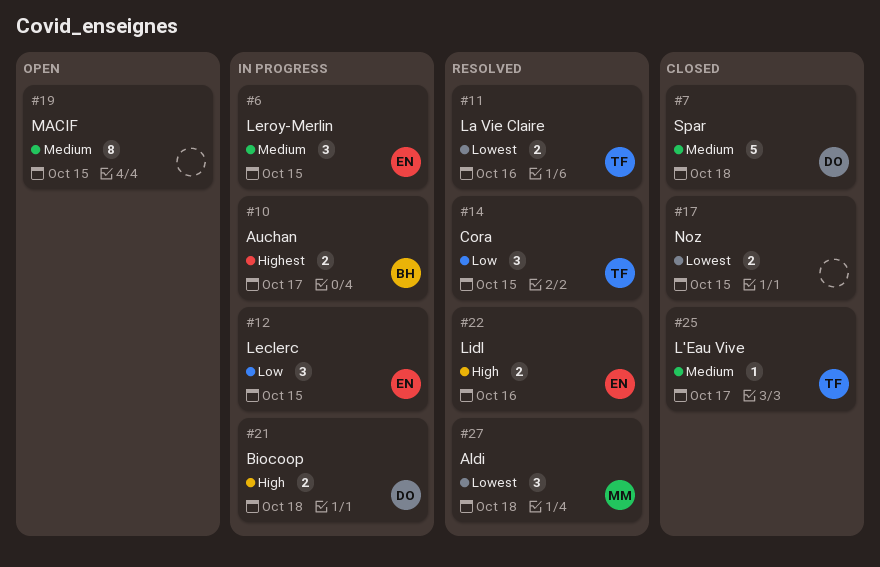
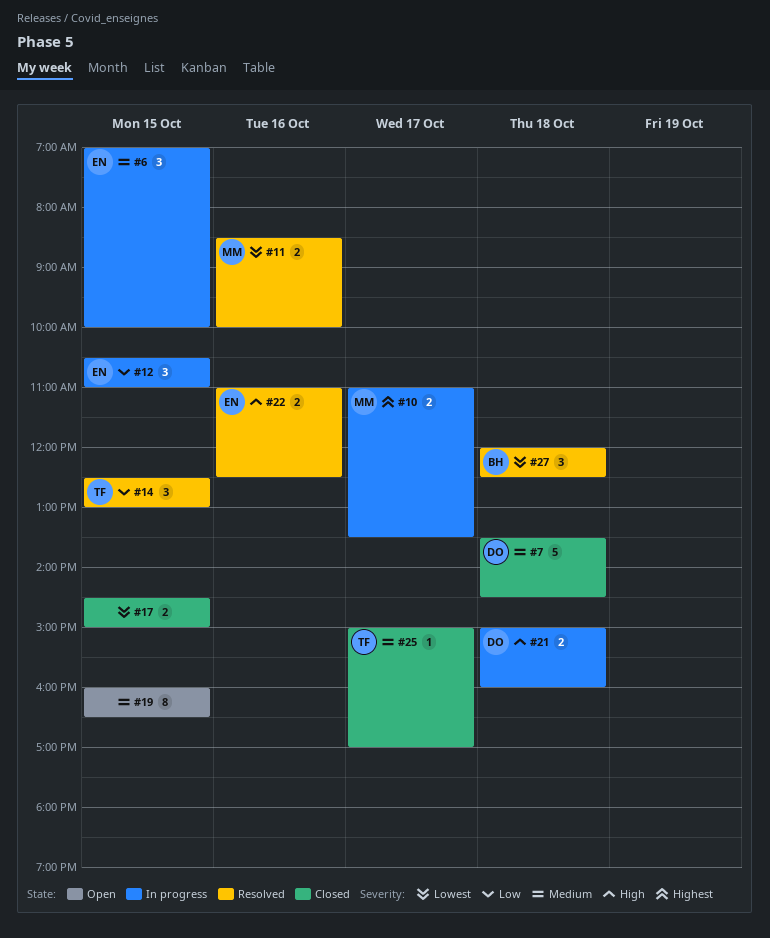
#10, owner: BH -> MM
#11, owner: TF -> MM
#27, owner: MM -> BH

